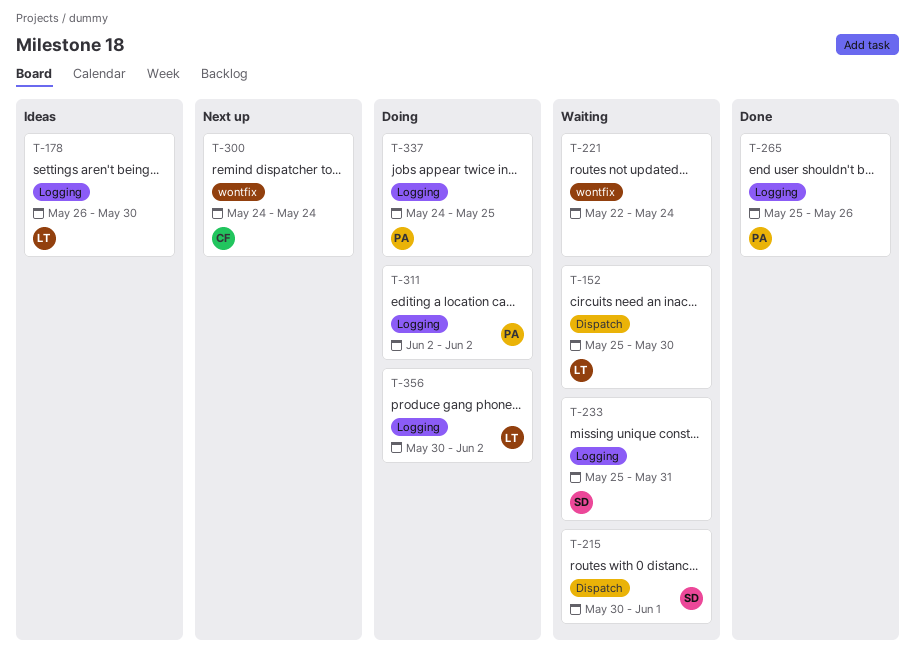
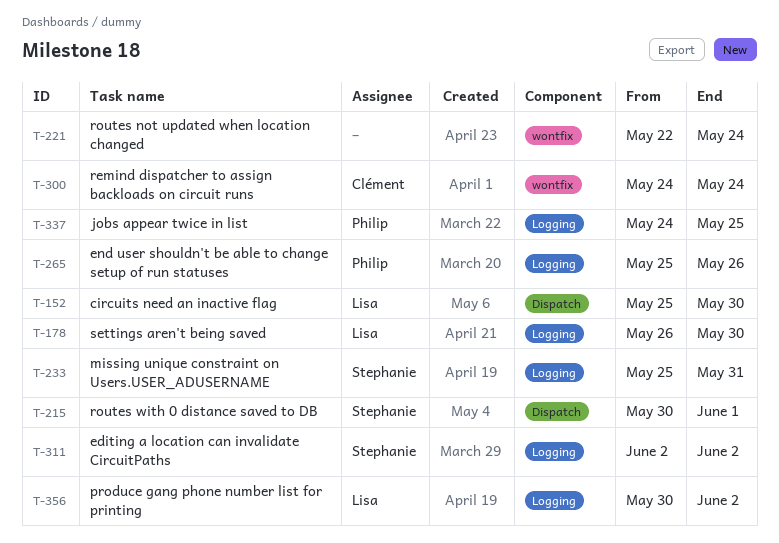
T-311, owner: Philip -> Stephanie

